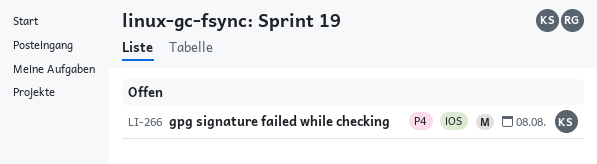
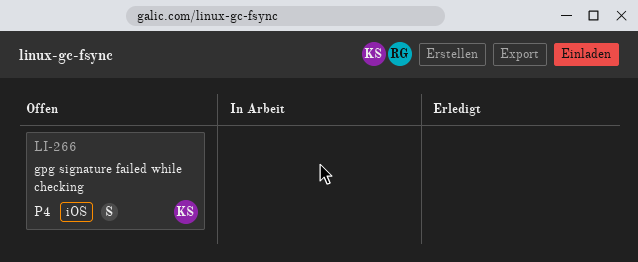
LI-266, estimate: M -> S

